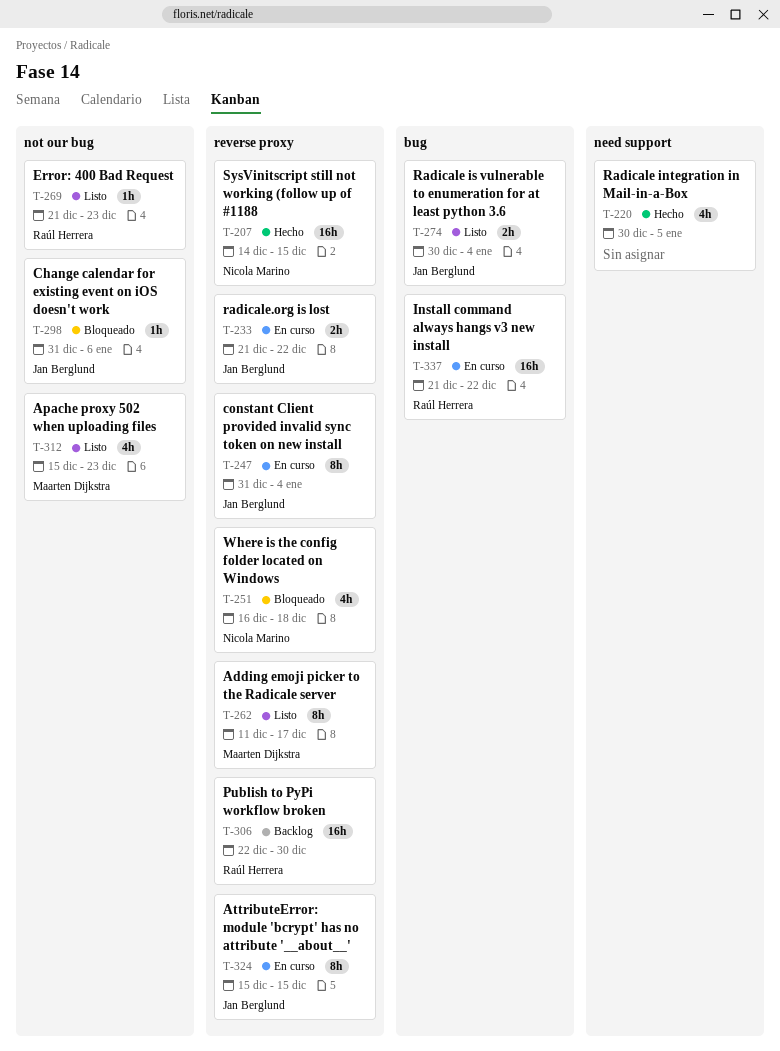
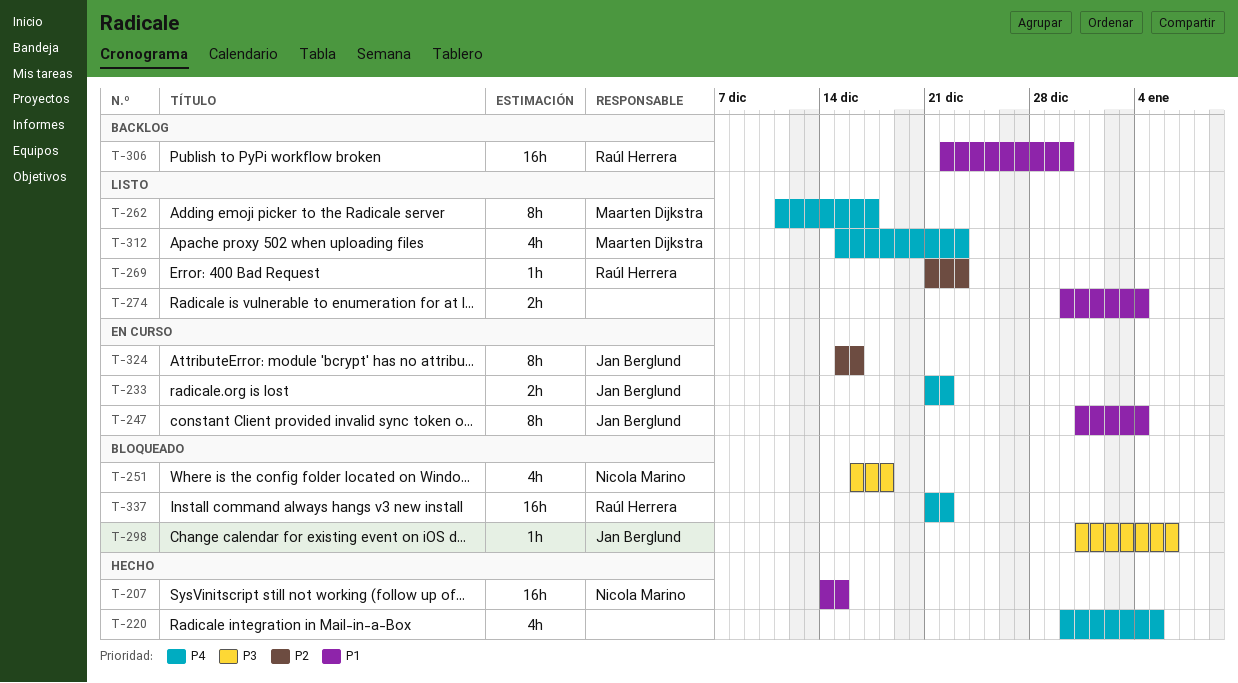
T-274, owner: Jan Berglund -> none
T-324, due: Dec 15 -> Dec 16
T-337, status: En curso -> Bloqueado

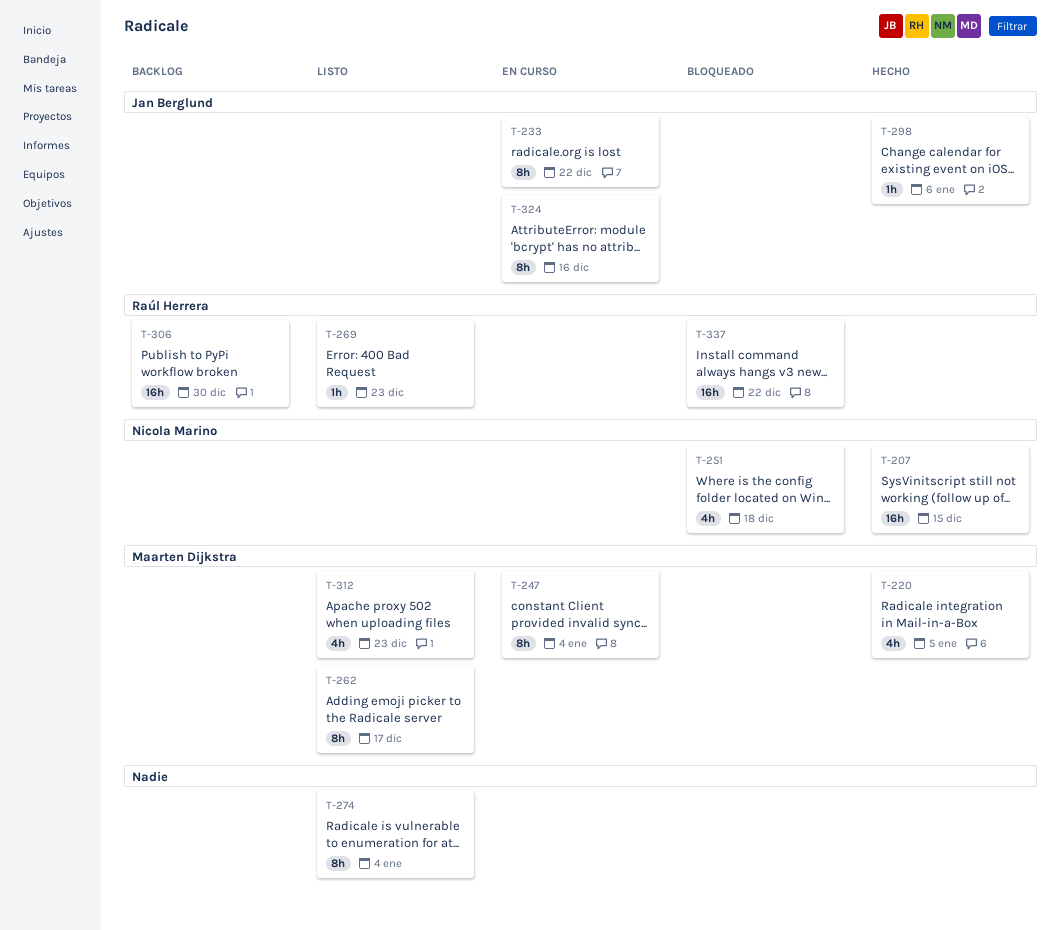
T-220, owner: none -> Maarten Dijkstra
T-233, estimate: 2h -> 8h
T-247, owner: Jan Berglund -> Maarten Dijkstra
T-274, estimate: 2h -> 8h
T-298, status: Bloqueado -> Hecho

